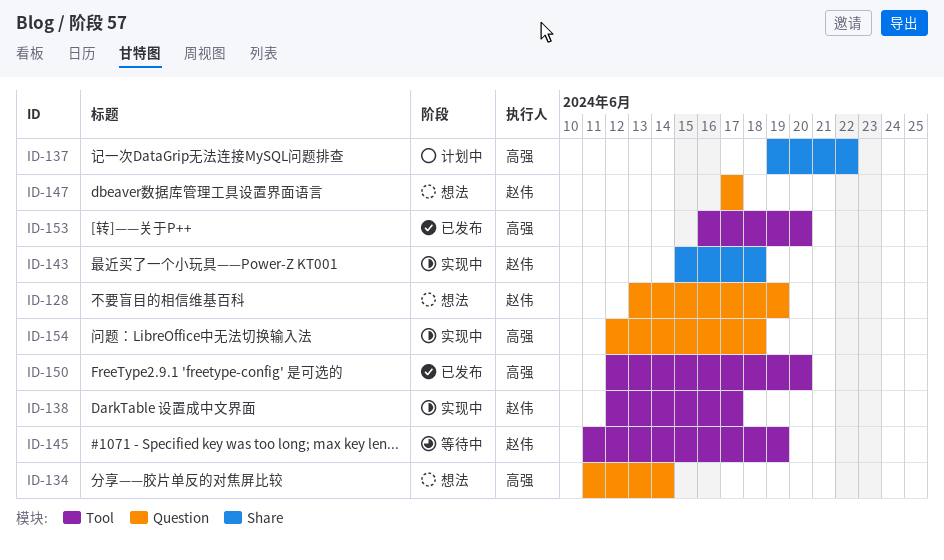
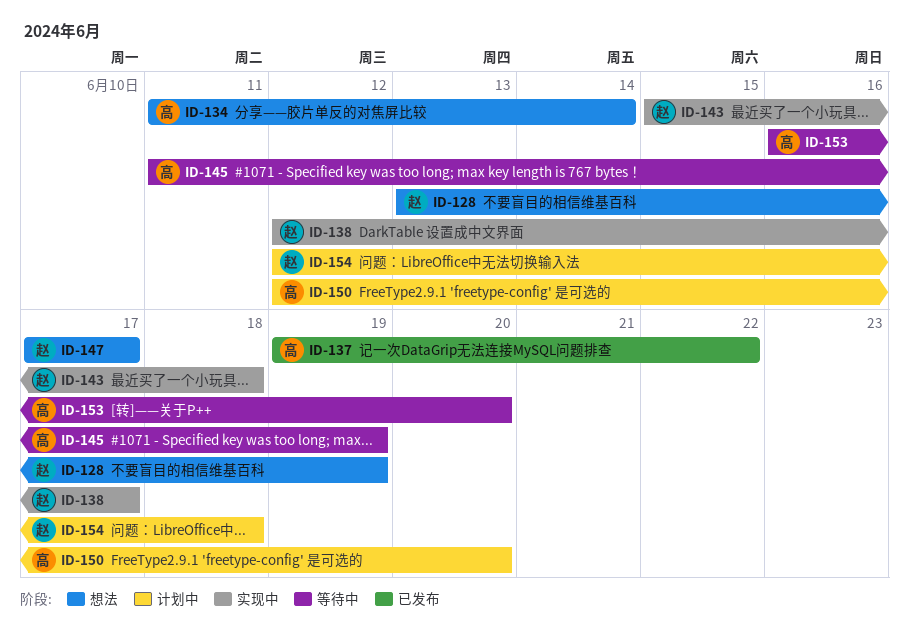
ID-137, status: 计划中 -> 已发布
ID-145, owner: 赵伟 -> 高强
ID-150, status: 已发布 -> 计划中
ID-153, status: 已发布 -> 等待中
ID-154, status: 实现中 -> 计划中
ID-154, owner: 高强 -> 赵伟

